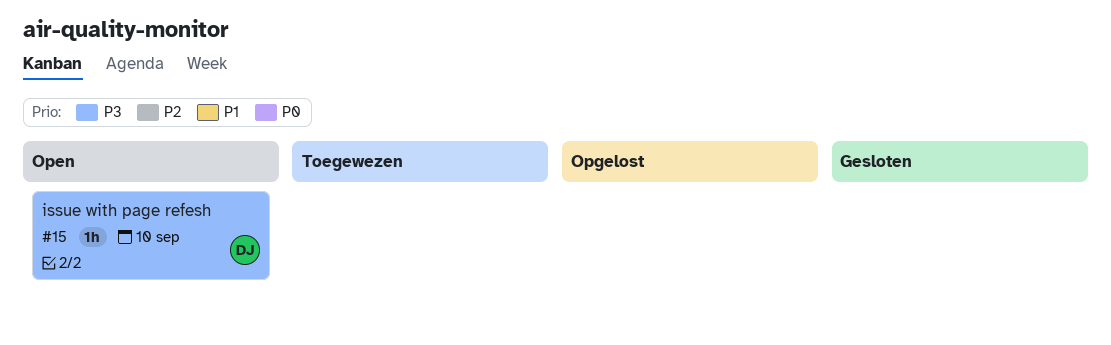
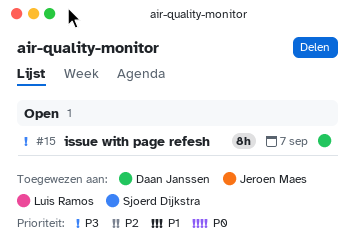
#15, estimate: 1h -> 8h
#15, due: Sep 10 -> Sep 7

